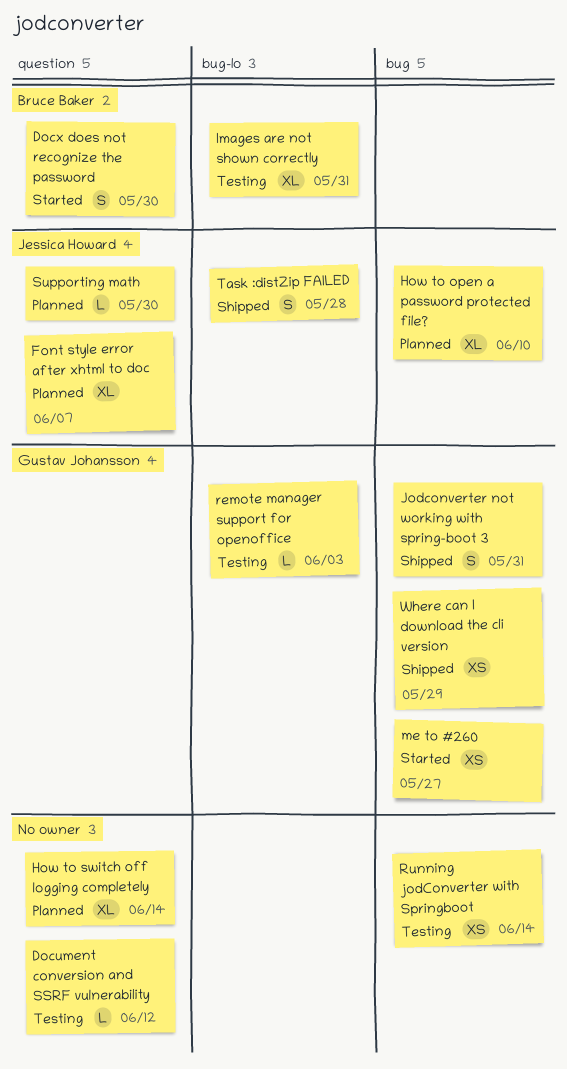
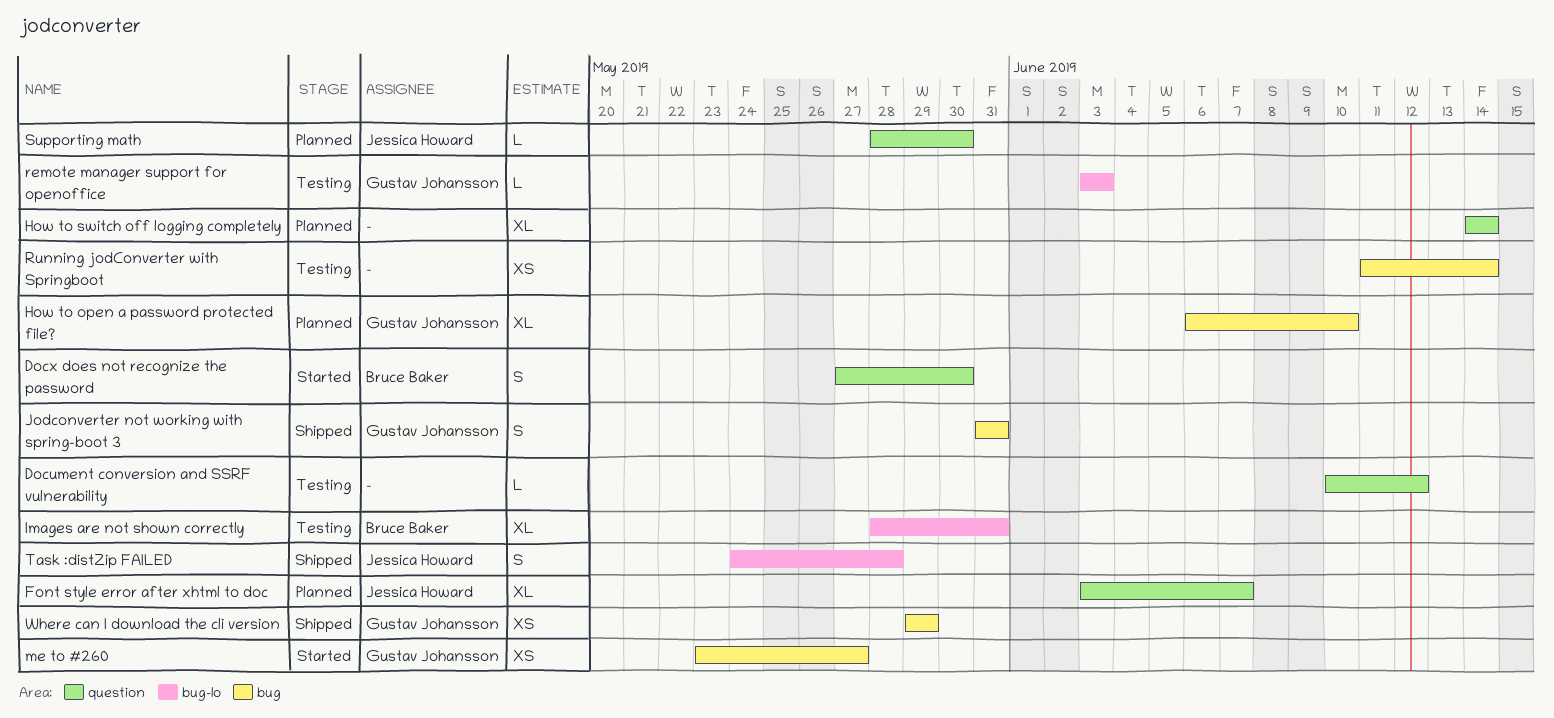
How to open a password protected file?, owner: Jessica Howard -> Gustav Johansson

